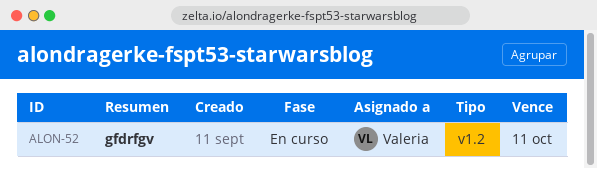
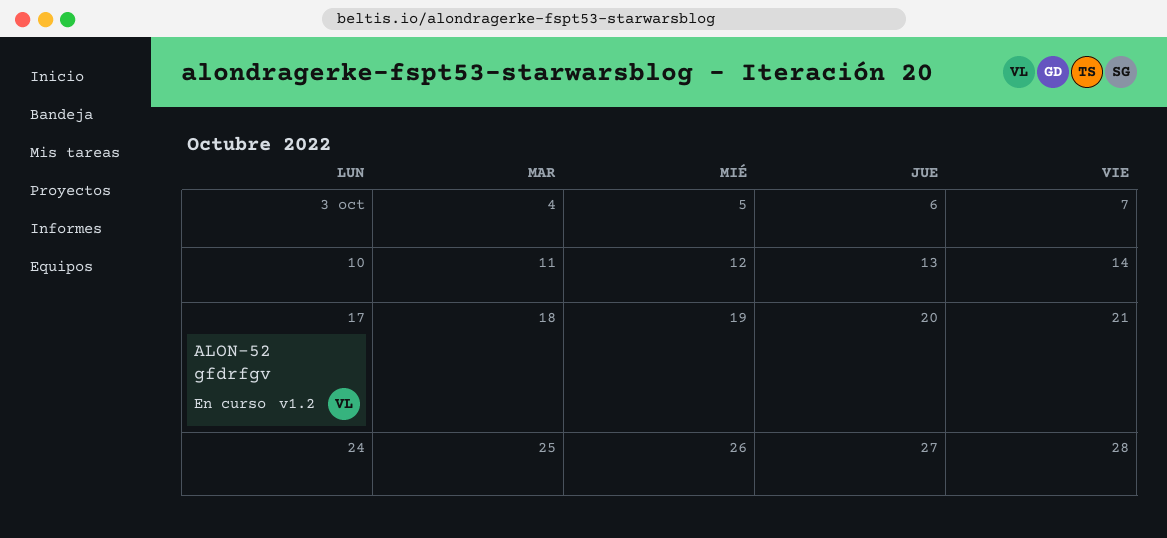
ALON-52, due: Oct 11 -> Oct 17

